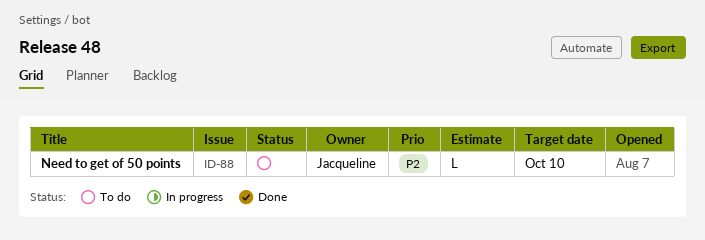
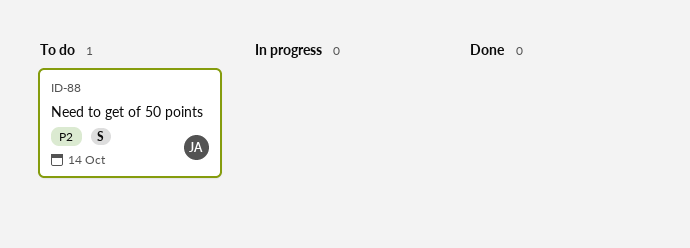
ID-88, estimate: L -> S
ID-88, due: Oct 10 -> Oct 14

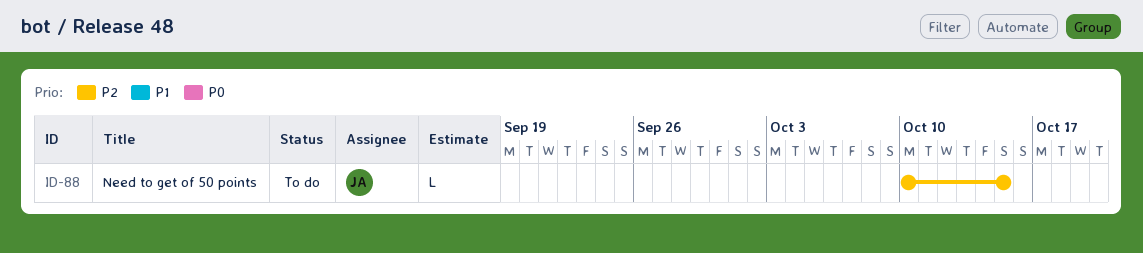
ID-88, estimate: S -> L
ID-88, due: Oct 14 -> Oct 15

